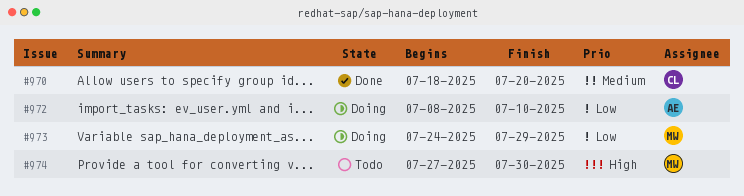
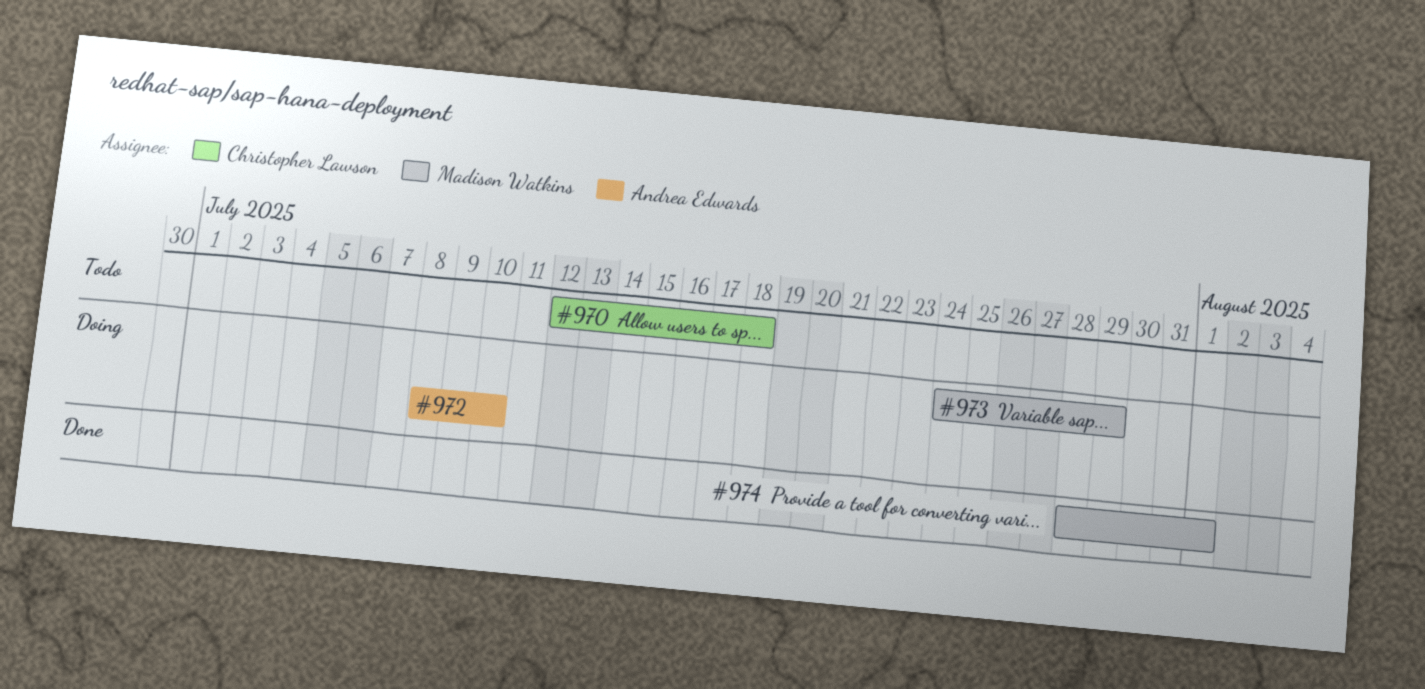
#970, status: Done -> Todo
#970, start: Jul 18 -> Jul 12
#970, due: Jul 20 -> Jul 18
#974, status: Todo -> Done
#974, start: Jul 27 -> Jul 28
#974, due: Jul 30 -> Aug 1

